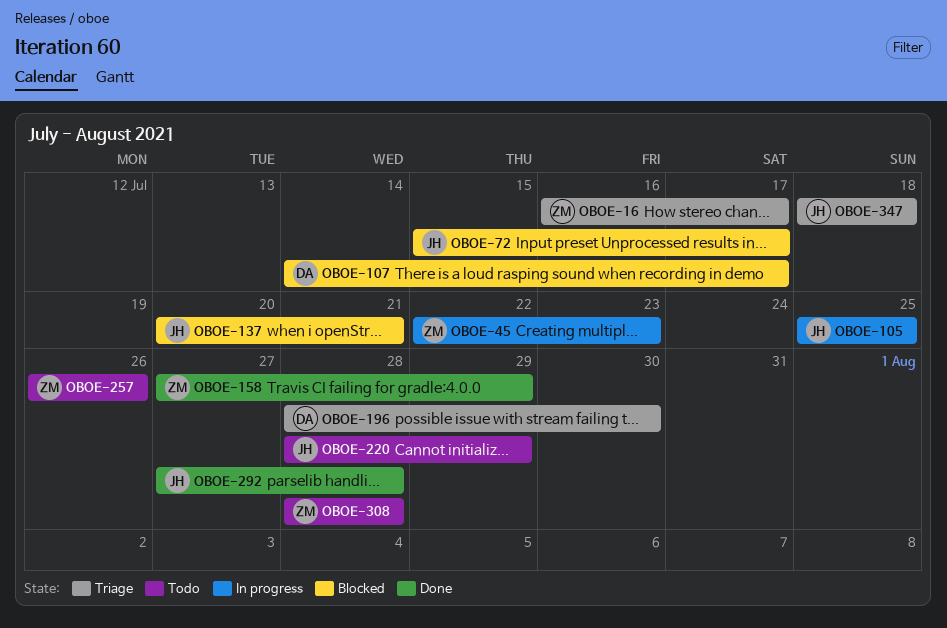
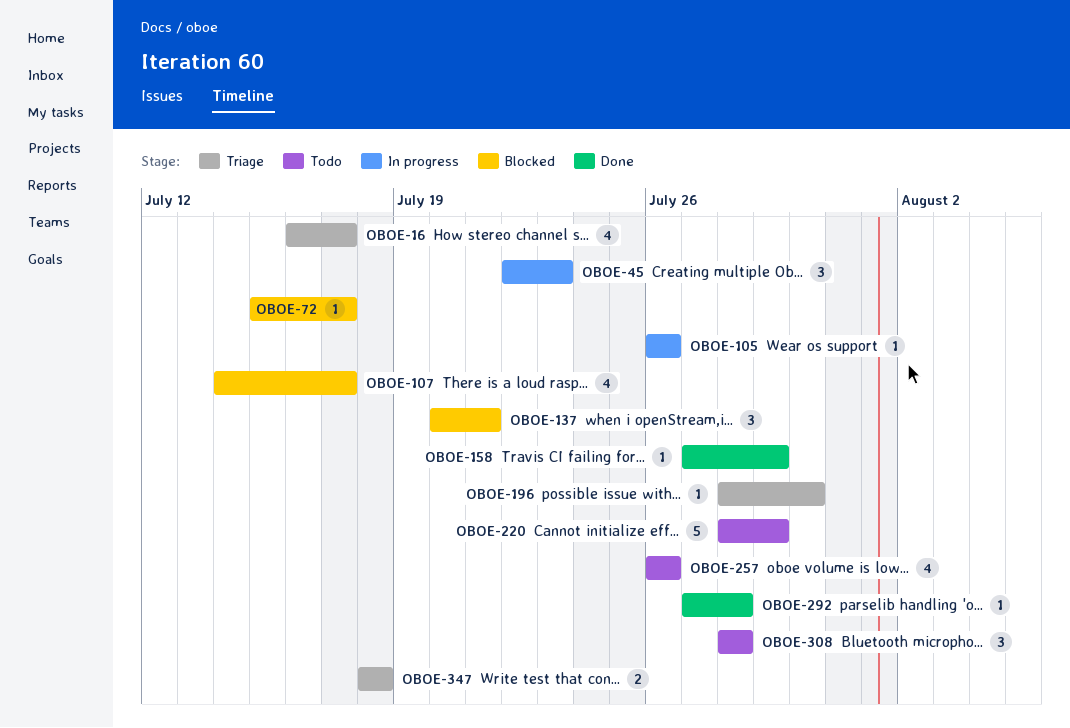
OBOE-105, start: Jul 25 -> Jul 26
OBOE-105, due: Jul 25 -> Jul 26

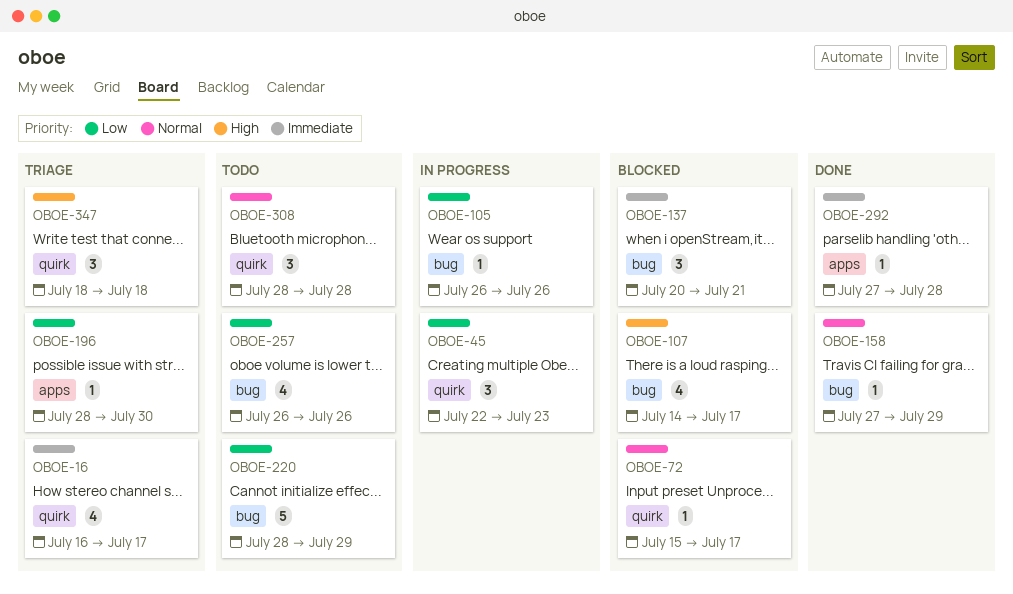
OBOE-347, estimate: 2 -> 3

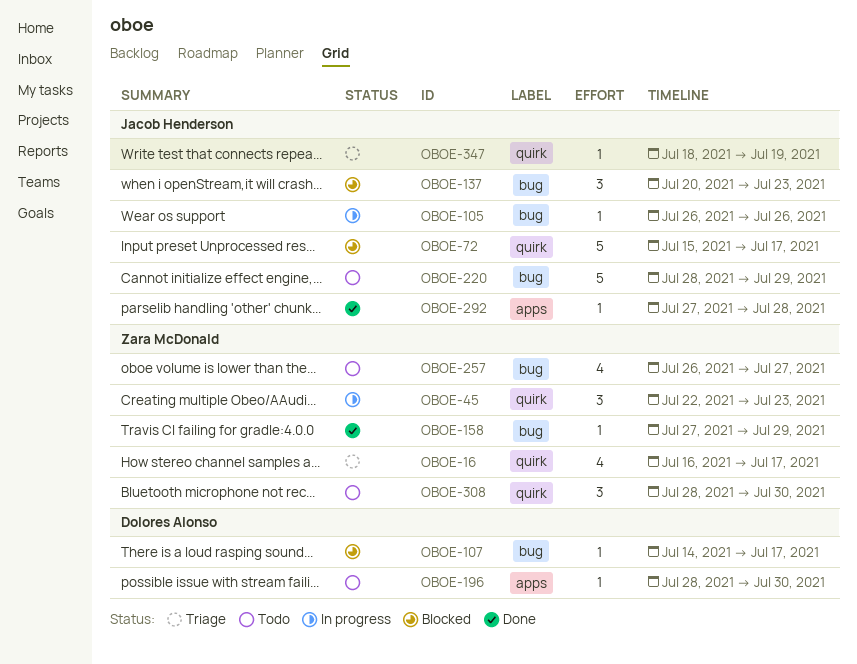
OBOE-72, estimate: 1 -> 5
OBOE-107, estimate: 4 -> 1
OBOE-137, due: Jul 21 -> Jul 23
OBOE-196, status: Triage -> Todo
OBOE-257, due: Jul 26 -> Jul 27
OBOE-308, due: Jul 28 -> Jul 30
OBOE-347, estimate: 3 -> 1
OBOE-347, due: Jul 18 -> Jul 19

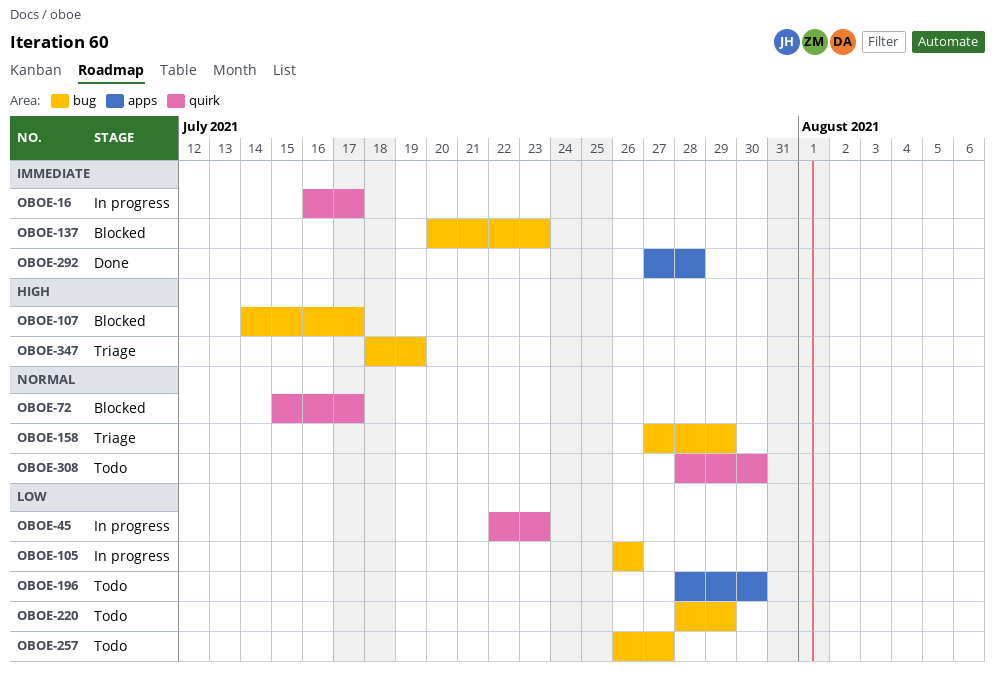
OBOE-16, status: Triage -> In progress
OBOE-158, status: Done -> Triage
OBOE-347, label: quirk -> bug

